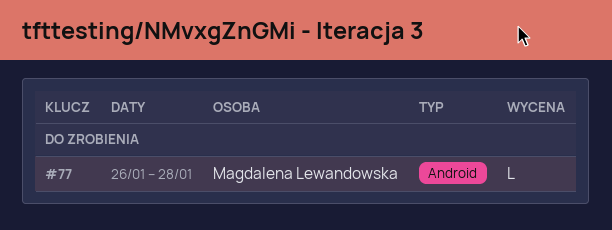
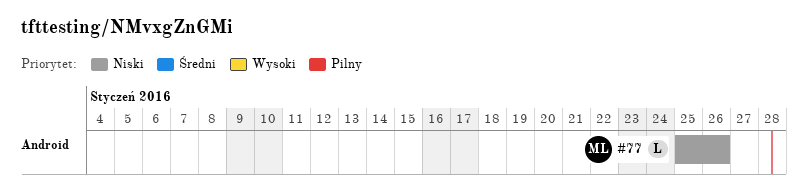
#77, start: Jan 26 -> Jan 25
#77, due: Jan 28 -> Jan 26

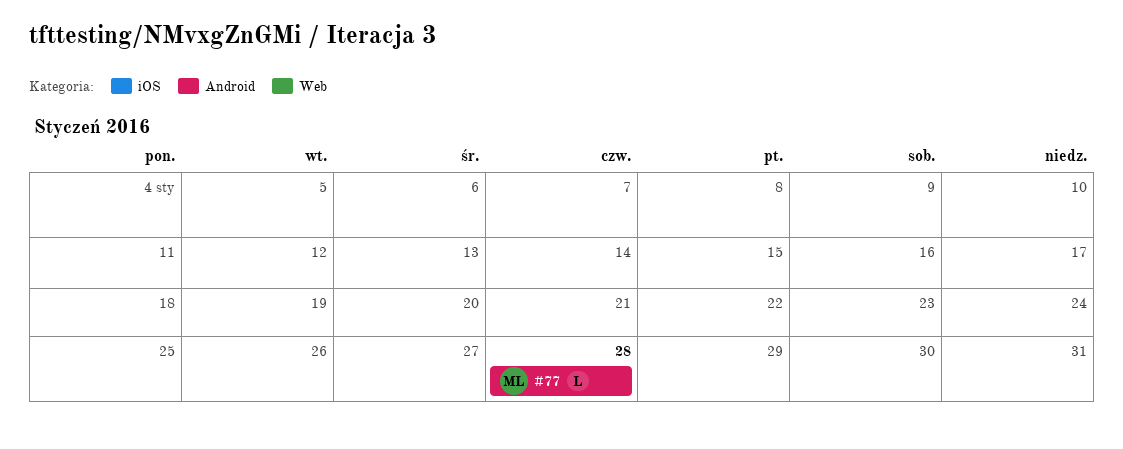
#77, start: Jan 25 -> Jan 28
#77, due: Jan 26 -> Jan 28

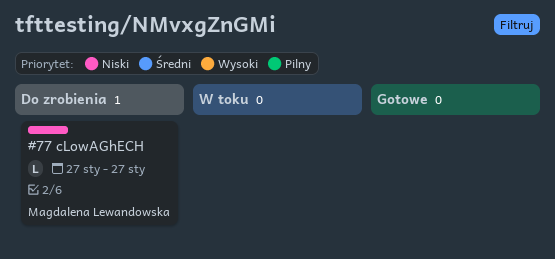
#77, start: Jan 28 -> Jan 27
#77, due: Jan 28 -> Jan 27

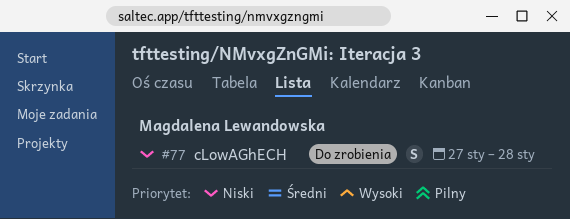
#77, estimate: L -> S
#77, due: Jan 27 -> Jan 28

